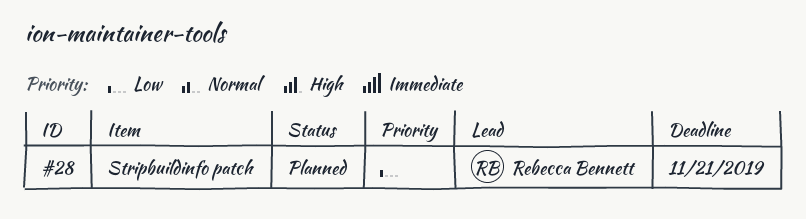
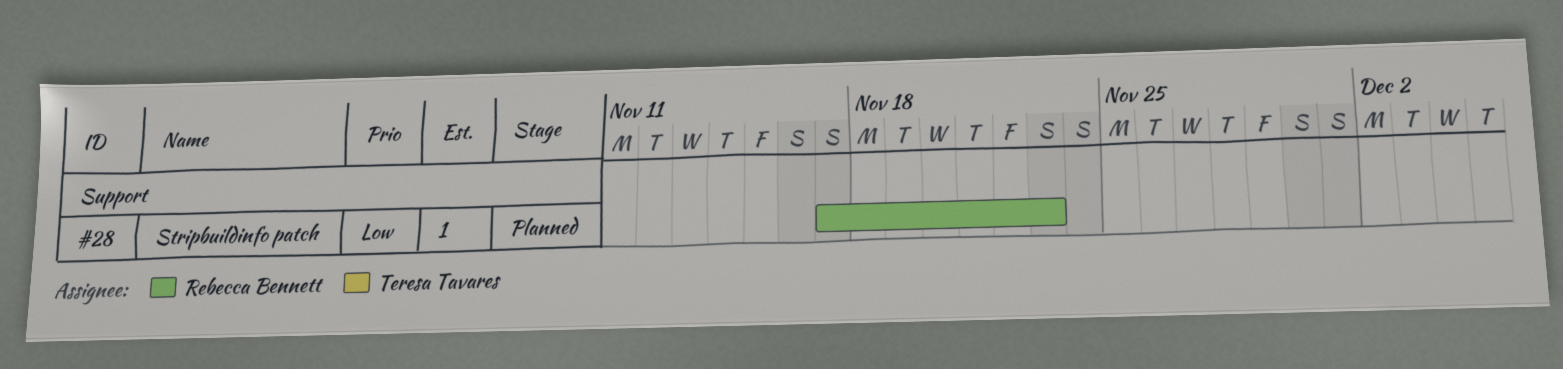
#28, due: Nov 21 -> Nov 23

